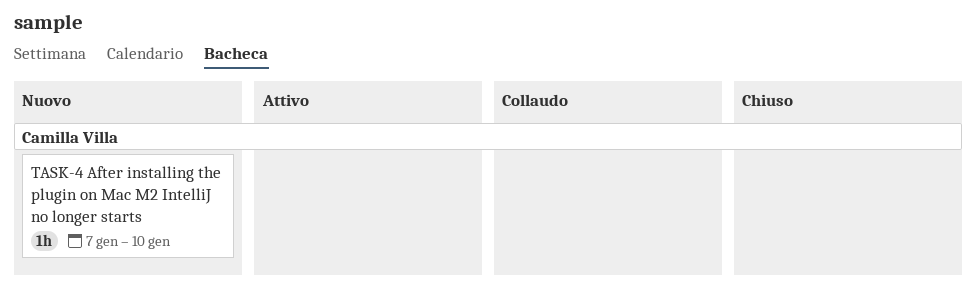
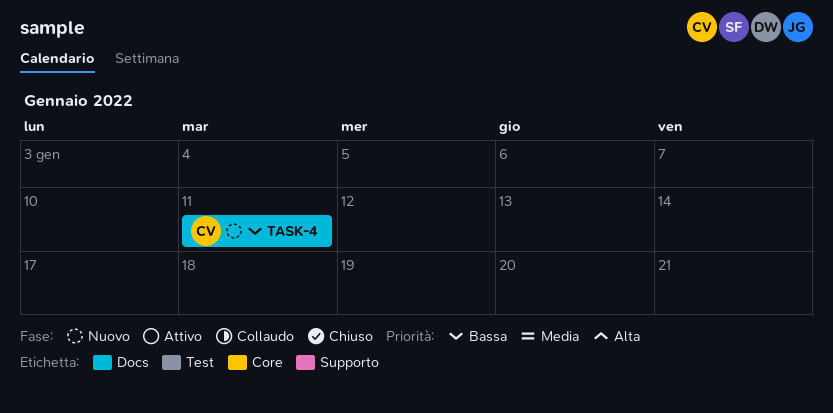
TASK-4, start: Jan 7 -> Jan 11
TASK-4, due: Jan 10 -> Jan 11

